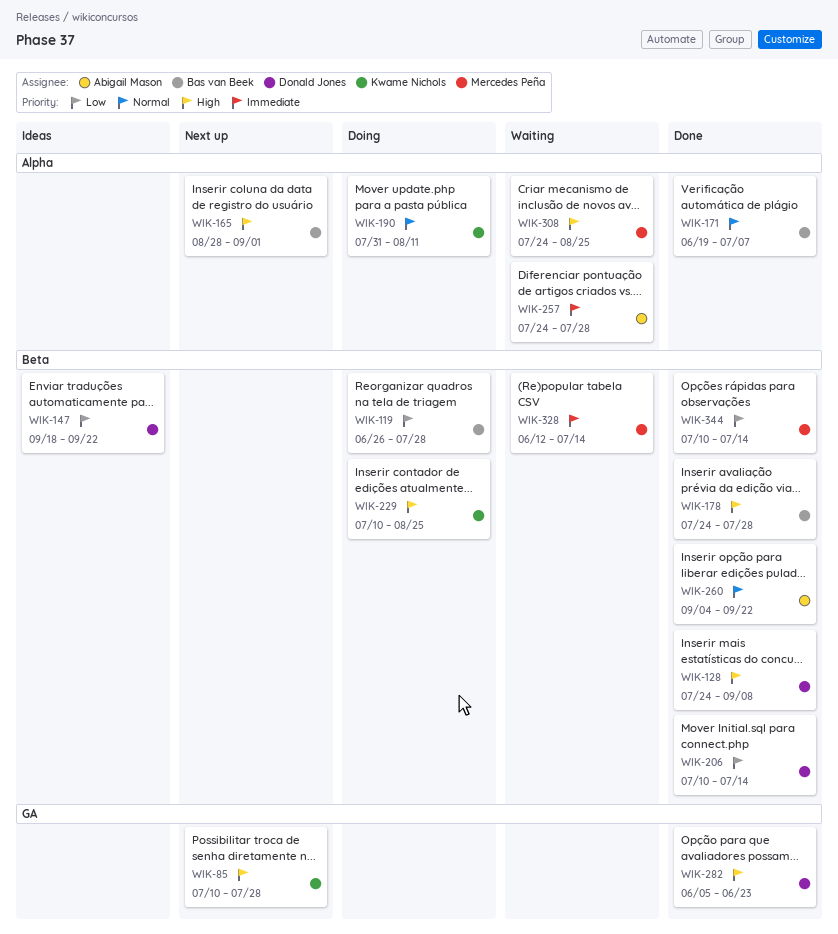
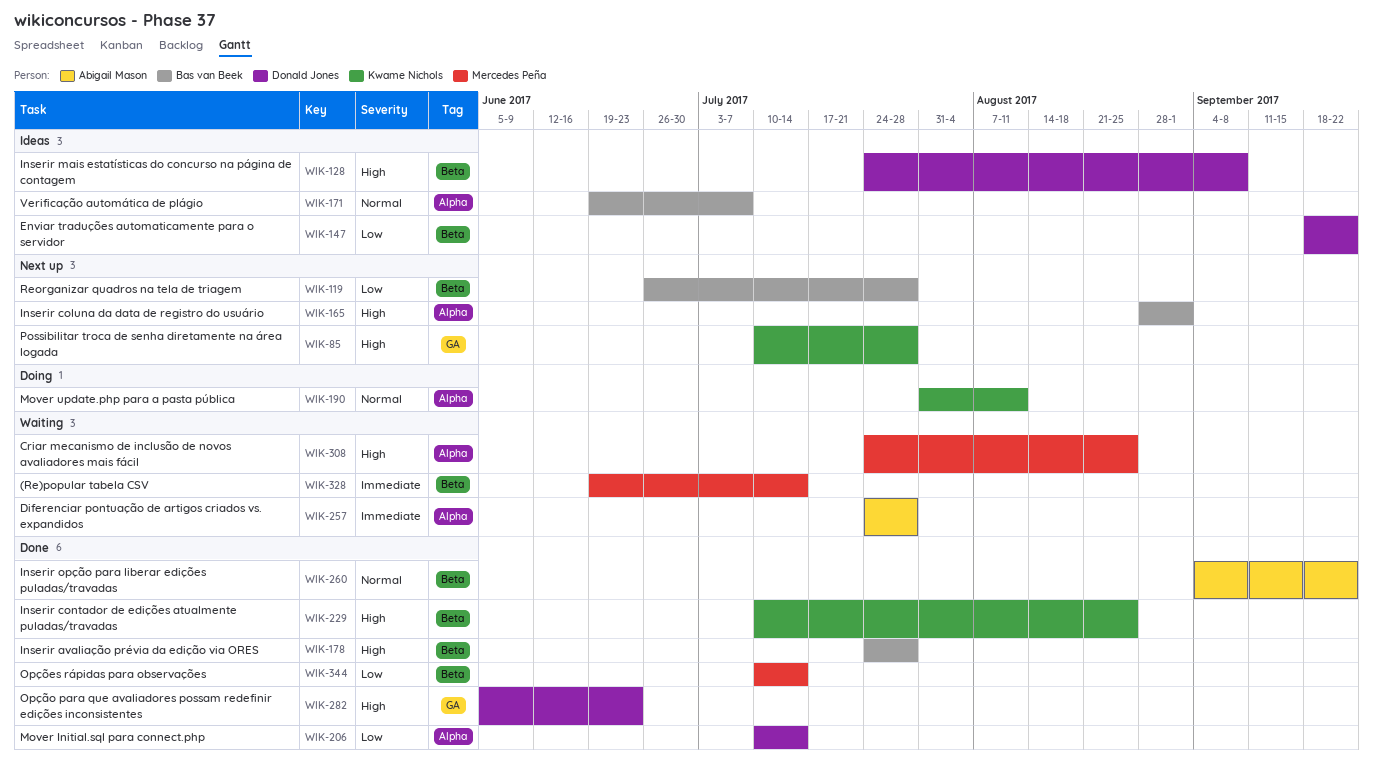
WIK-119, status: Doing -> Next up
WIK-128, status: Done -> Ideas
WIK-171, status: Done -> Ideas
WIK-206, label: Beta -> Alpha
WIK-229, status: Doing -> Done
WIK-328, start: Jun 12 -> Jun 19

